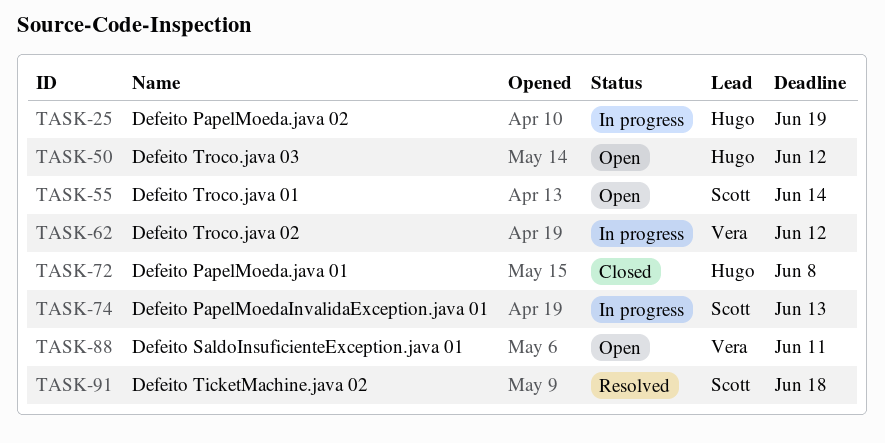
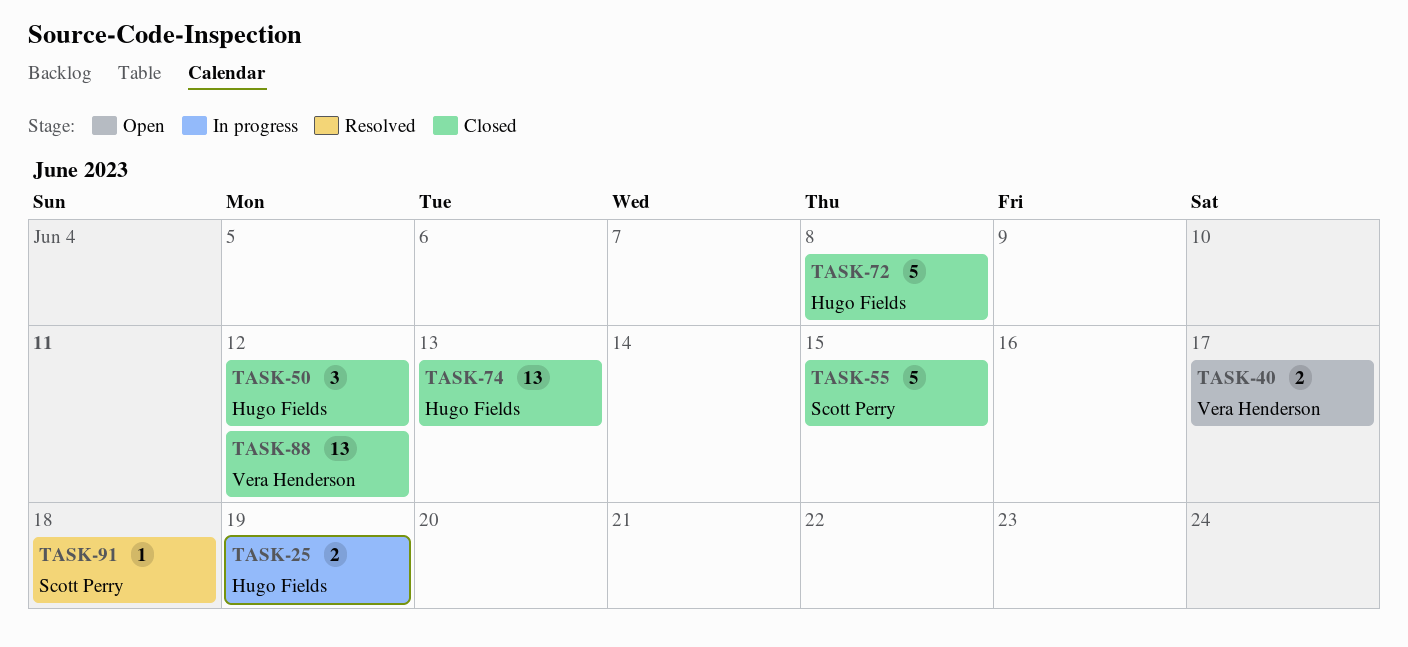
TASK-40: none -> present
TASK-50, status: Open -> Closed
TASK-55, status: Open -> Closed
TASK-55, due: Jun 14 -> Jun 15
TASK-62: present -> none
TASK-74, status: In progress -> Closed
TASK-74, owner: Scott Perry -> Hugo Fields
TASK-88, status: Open -> Closed
TASK-88, due: Jun 11 -> Jun 12

